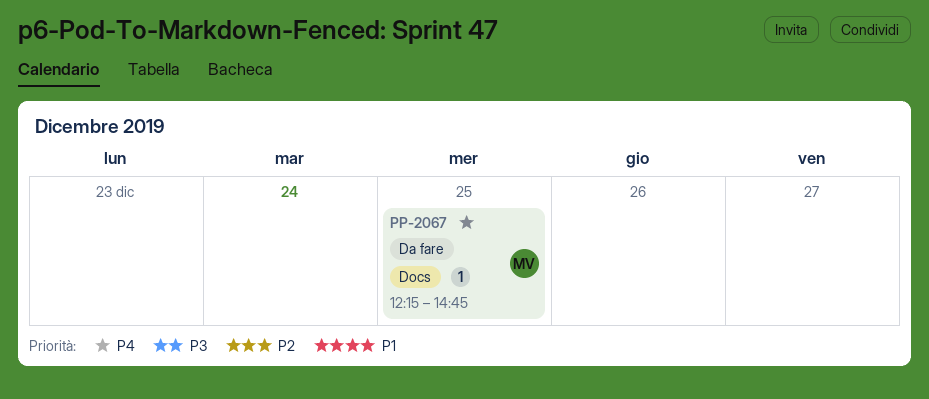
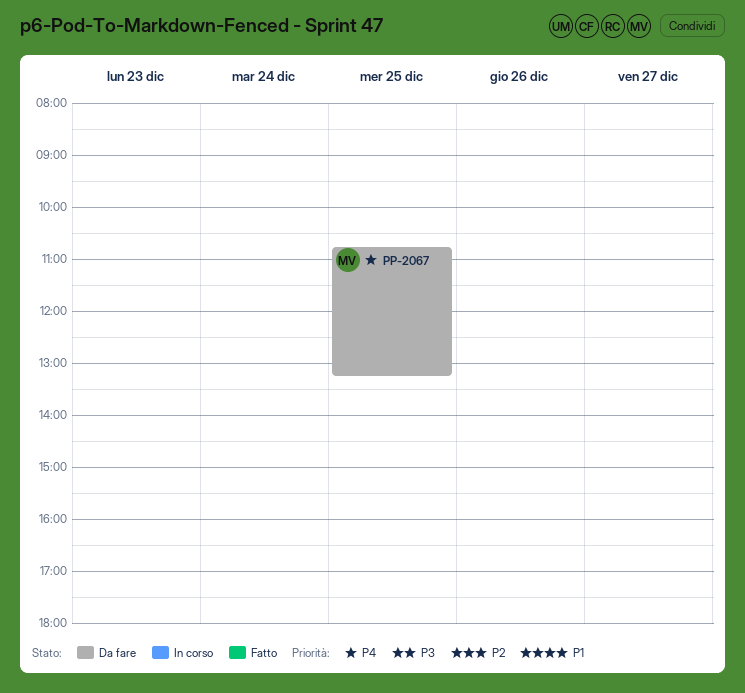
PP-2067, begins: 12:15 -> 10:45
PP-2067, ends: 14:45 -> 13:15

